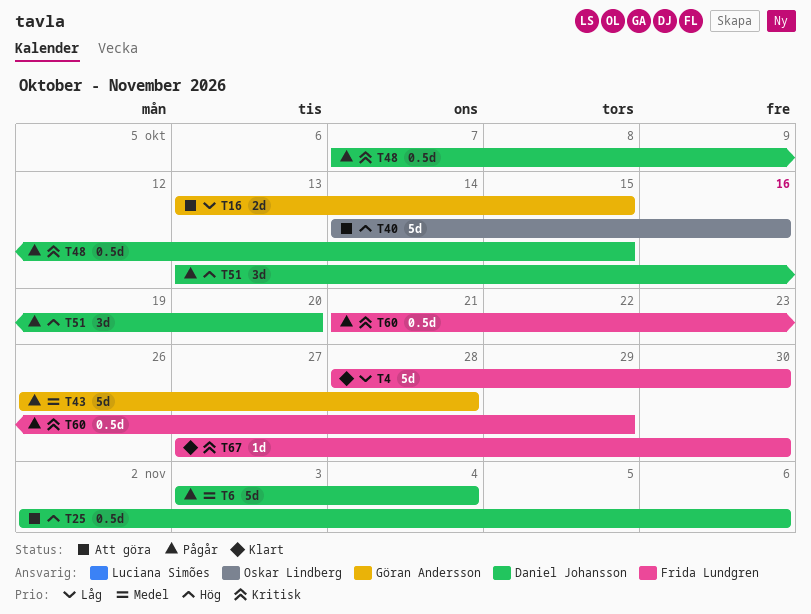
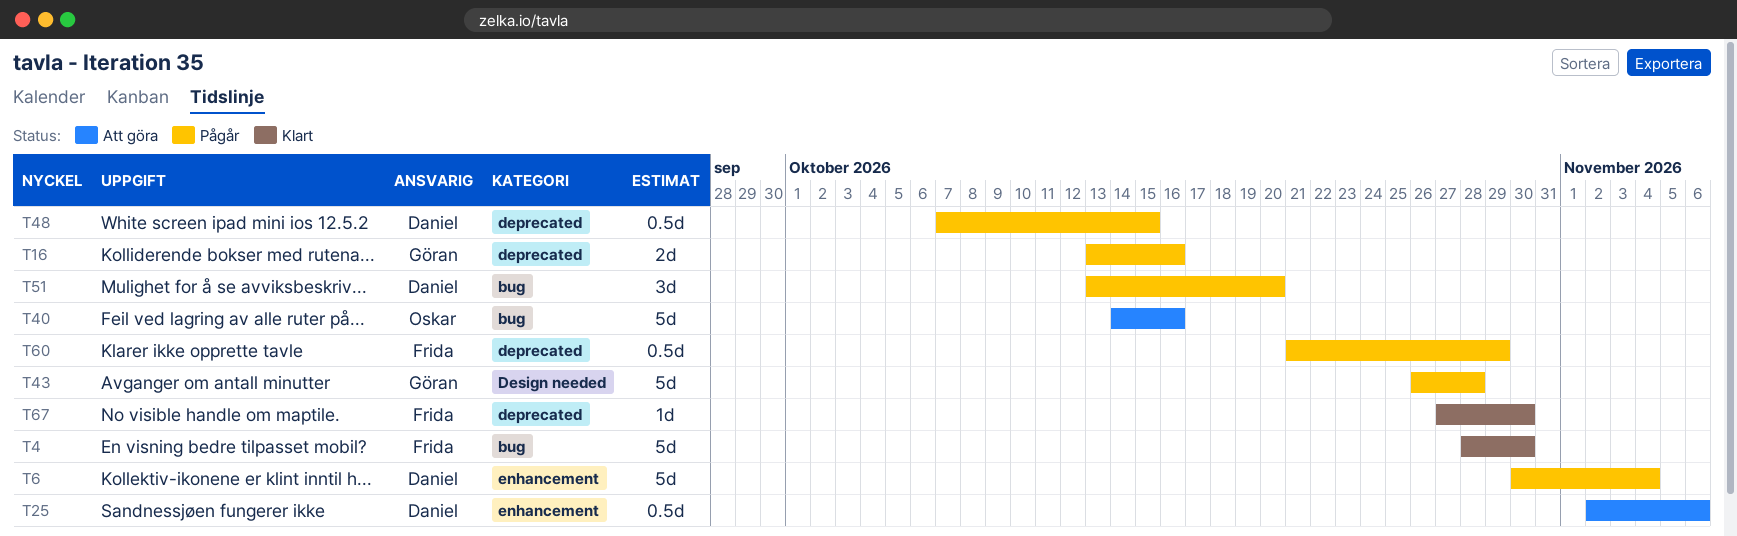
T6, start: Nov 3 -> Oct 30
T16, status: Att göra -> Pågår
T16, due: Oct 15 -> Oct 16

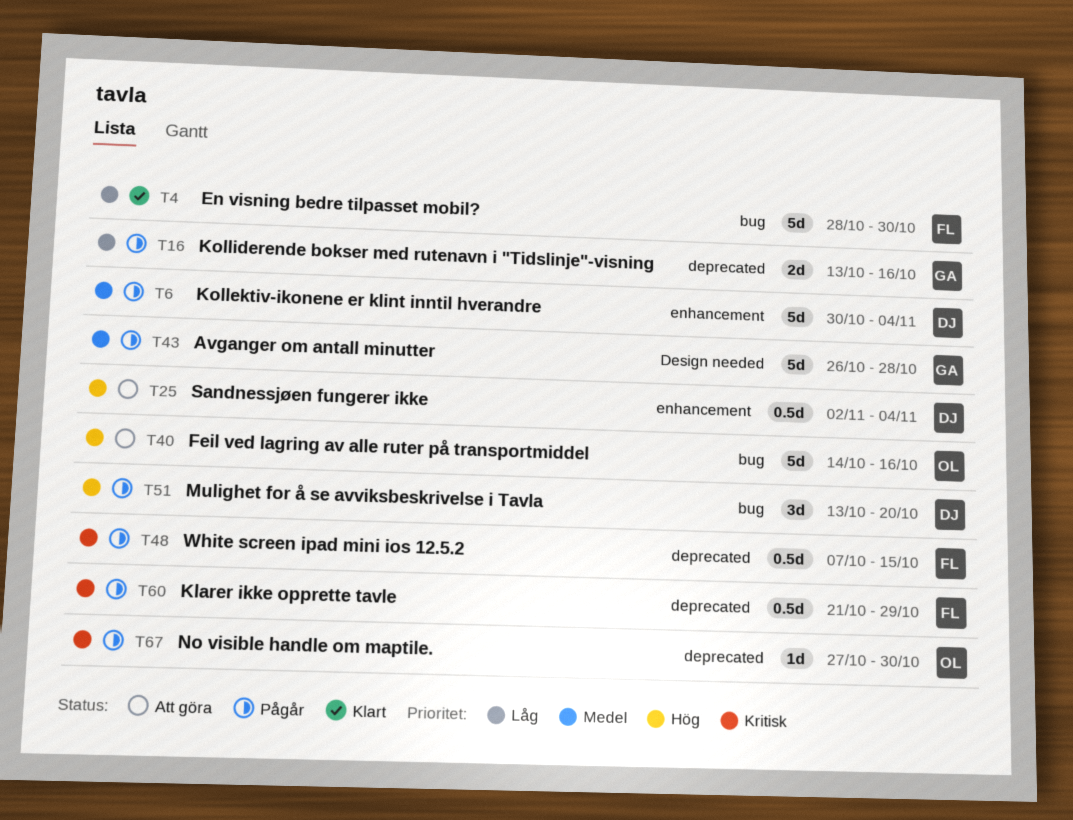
T25, due: Nov 6 -> Nov 4
T48, owner: Daniel -> Frida
T67, status: Klart -> Pågår
T67, owner: Frida -> Oskar

